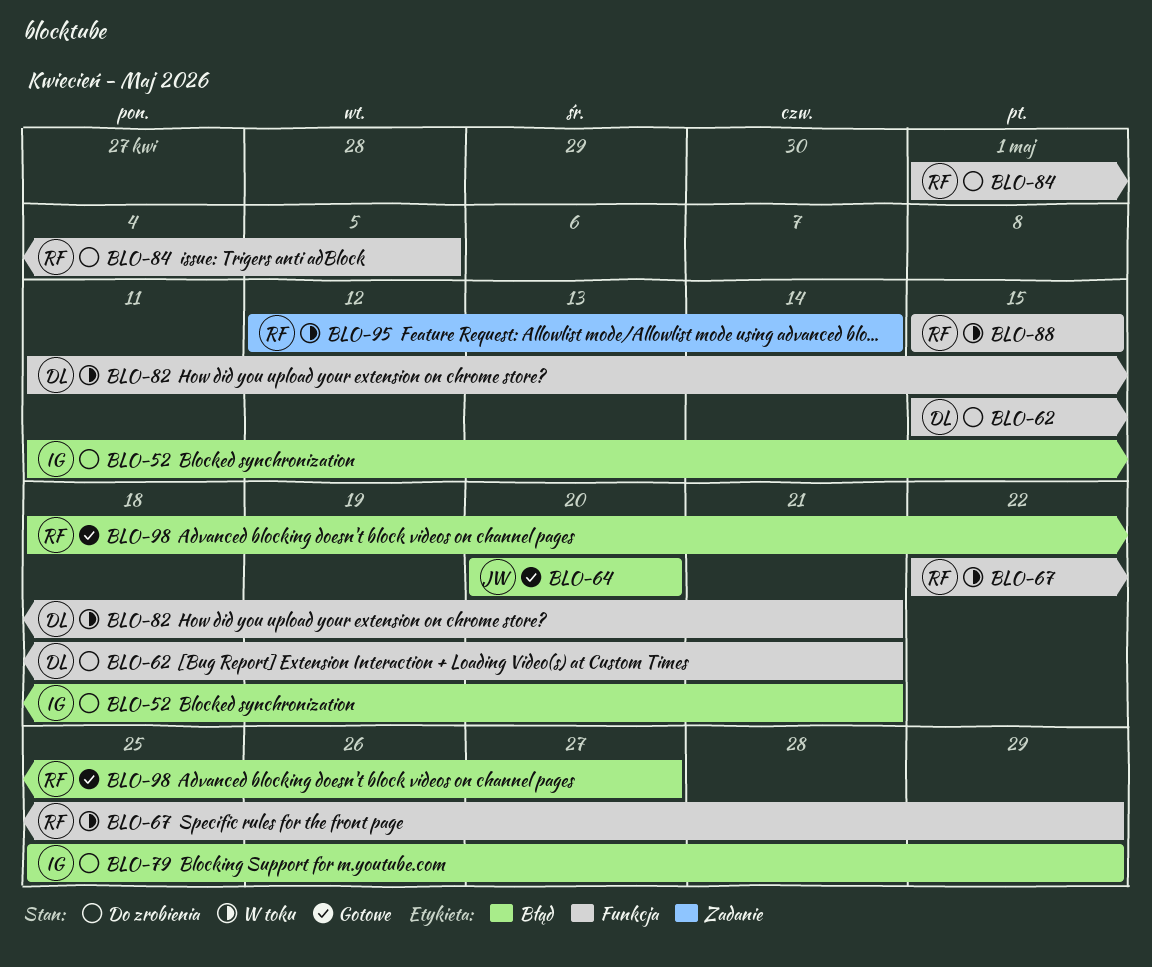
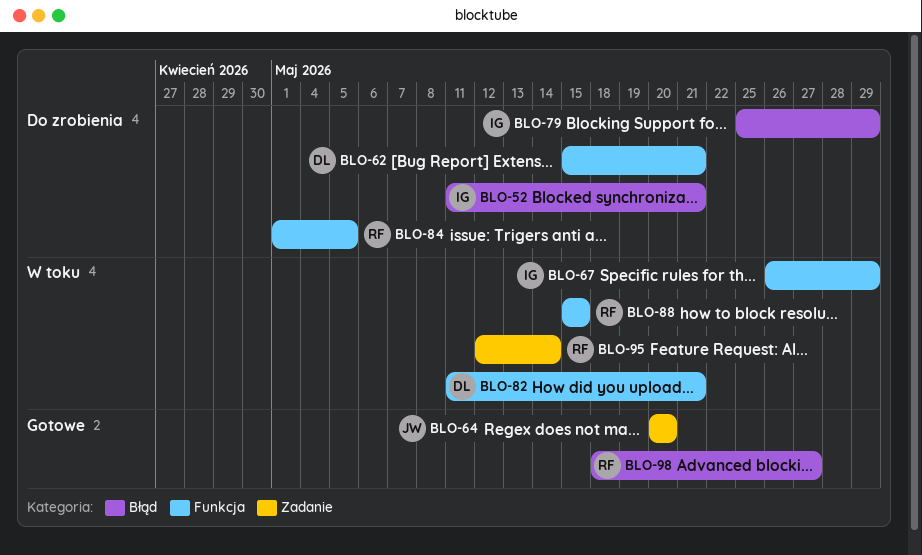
BLO-64, label: Błąd -> Zadanie
BLO-67, owner: RF -> IG
BLO-67, start: May 22 -> May 26

